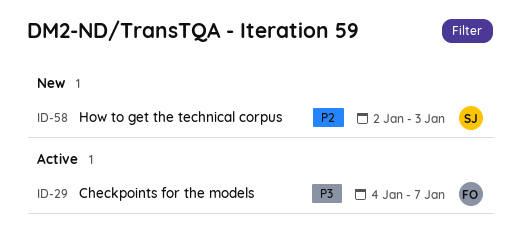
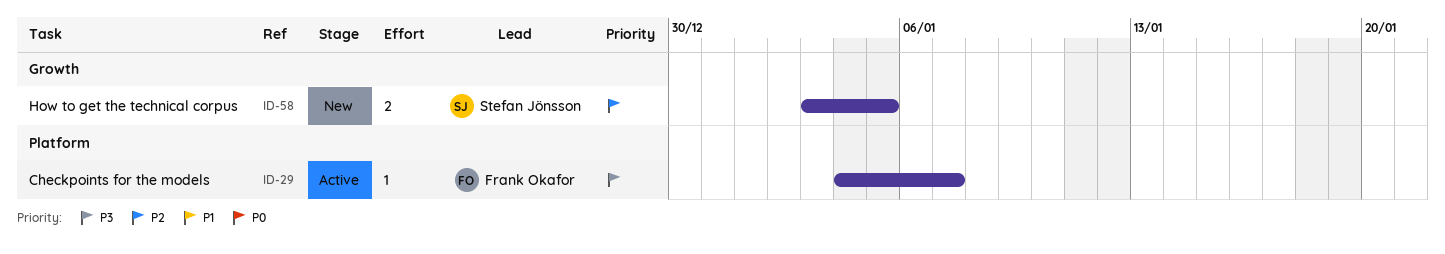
ID-58, start: Jan 2 -> Jan 3
ID-58, due: Jan 3 -> Jan 5

